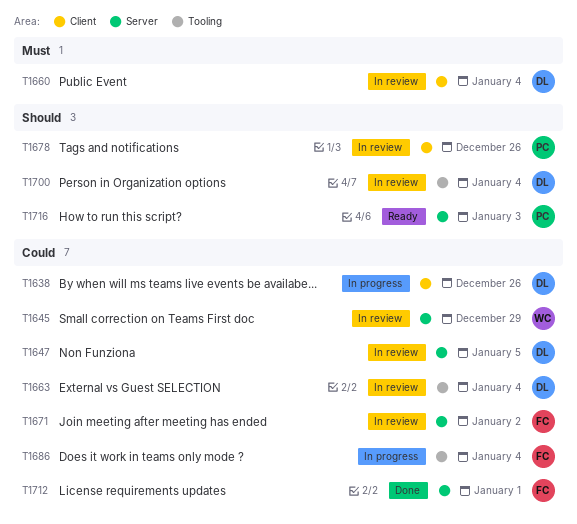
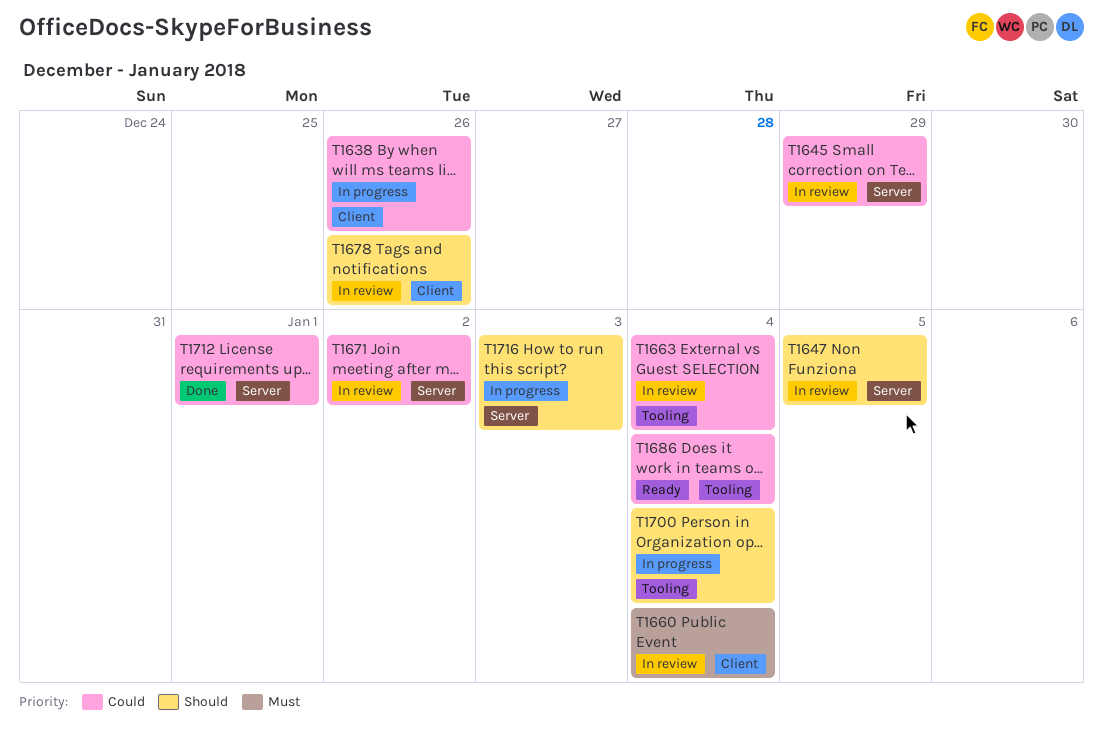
T1647, priority: Could -> Should
T1686, status: In progress -> Ready
T1700, status: In review -> In progress
T1716, status: Ready -> In progress

